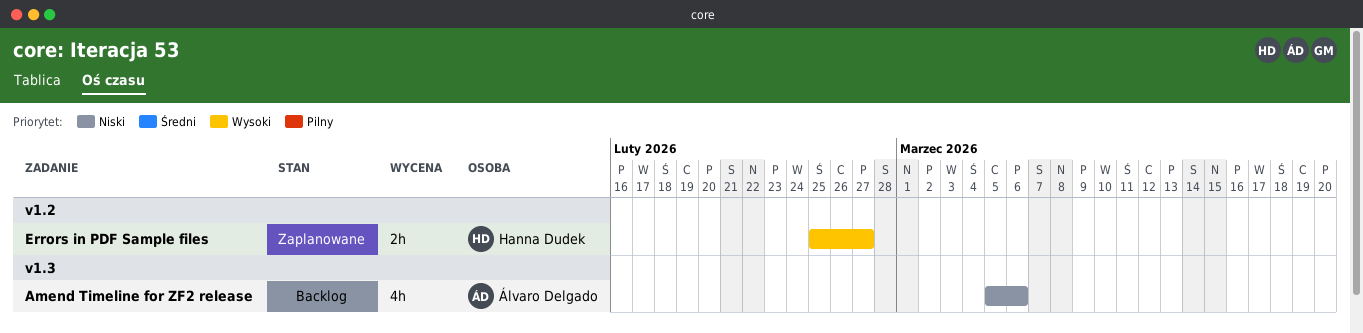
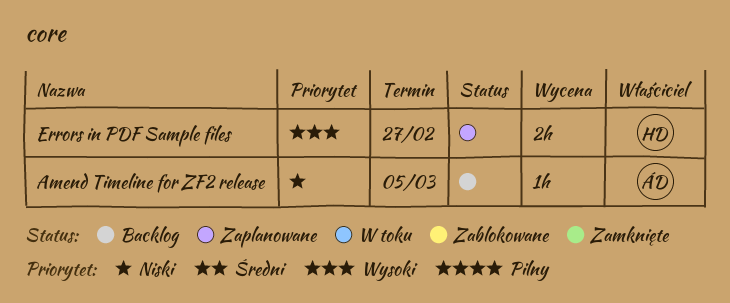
Amend Timeline for ZF2 release, estimate: 4h -> 1h
Amend Timeline for ZF2 release, due: Mar 6 -> Mar 5

